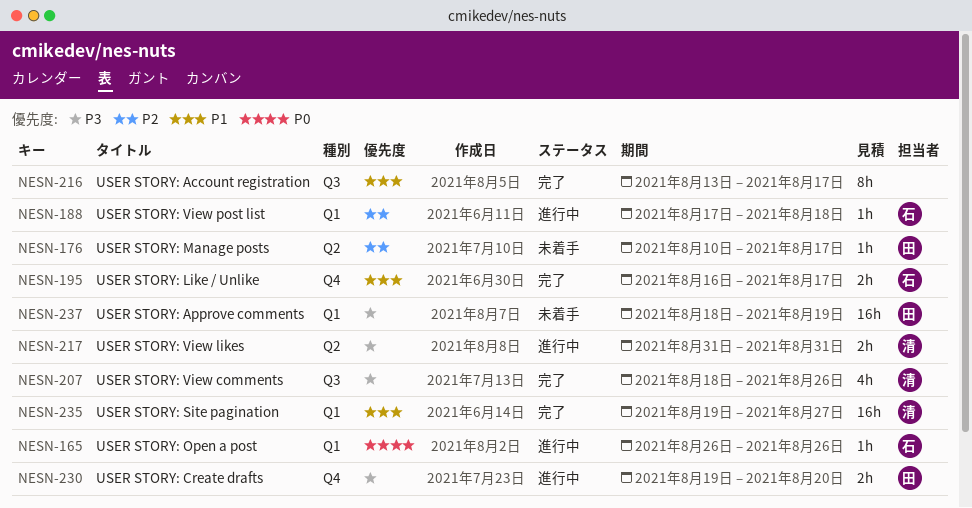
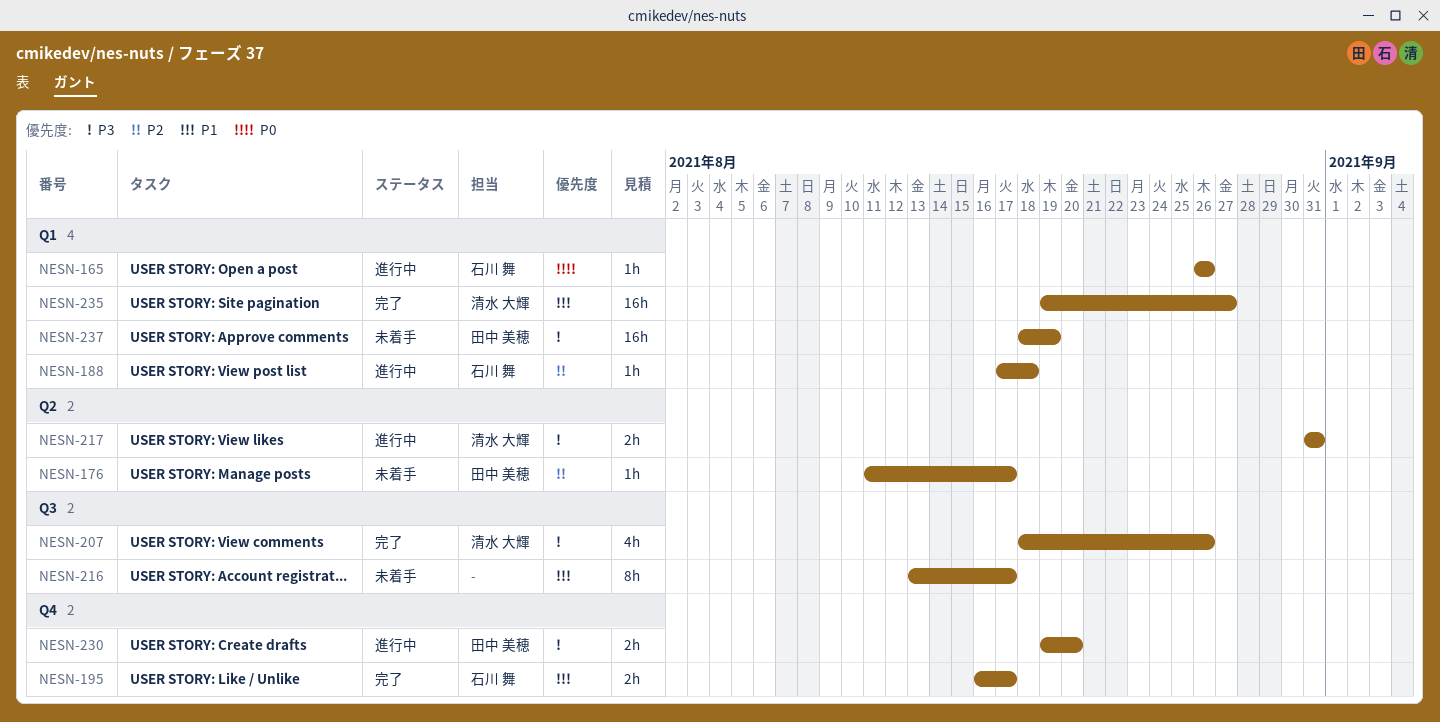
NESN-176, start: Aug 10 -> Aug 11
NESN-216, status: 完了 -> 未着手

